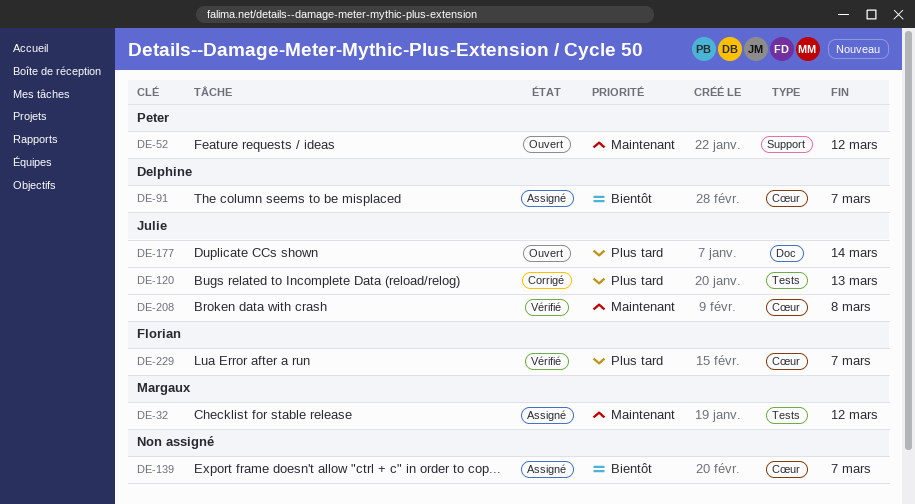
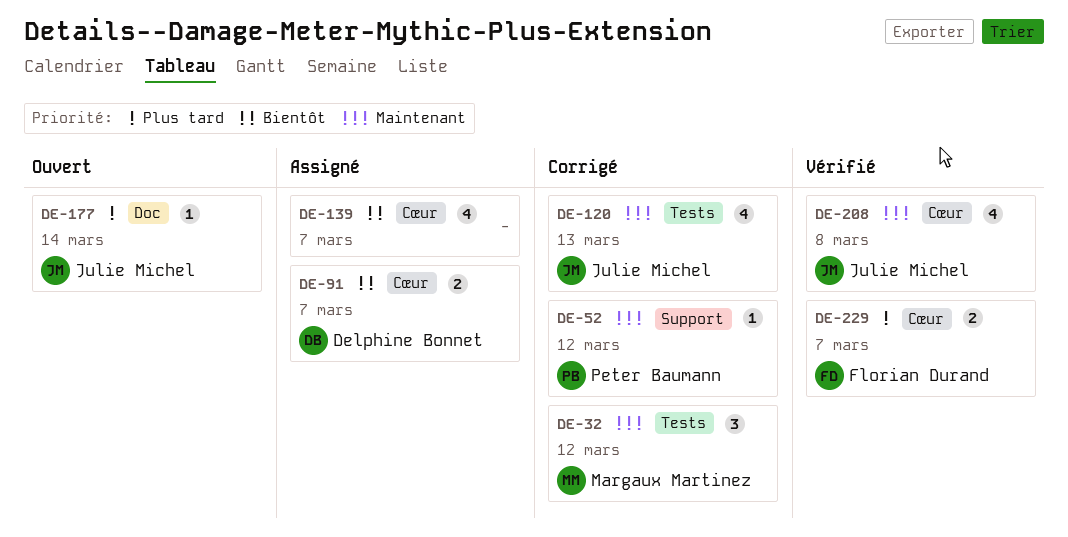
DE-32, status: Assigné -> Corrigé
DE-52, status: Ouvert -> Corrigé
DE-120, priority: Plus tard -> Maintenant

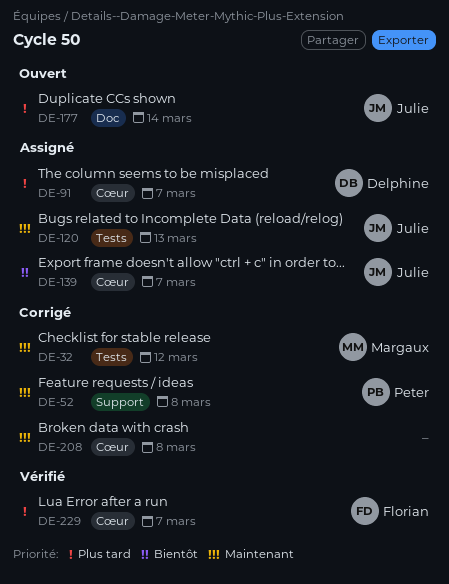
DE-52, due: Mar 12 -> Mar 8
DE-91, priority: Bientôt -> Plus tard
DE-120, status: Corrigé -> Assigné
DE-139, owner: none -> Julie Michel
DE-208, status: Vérifié -> Corrigé
DE-208, owner: Julie Michel -> none

